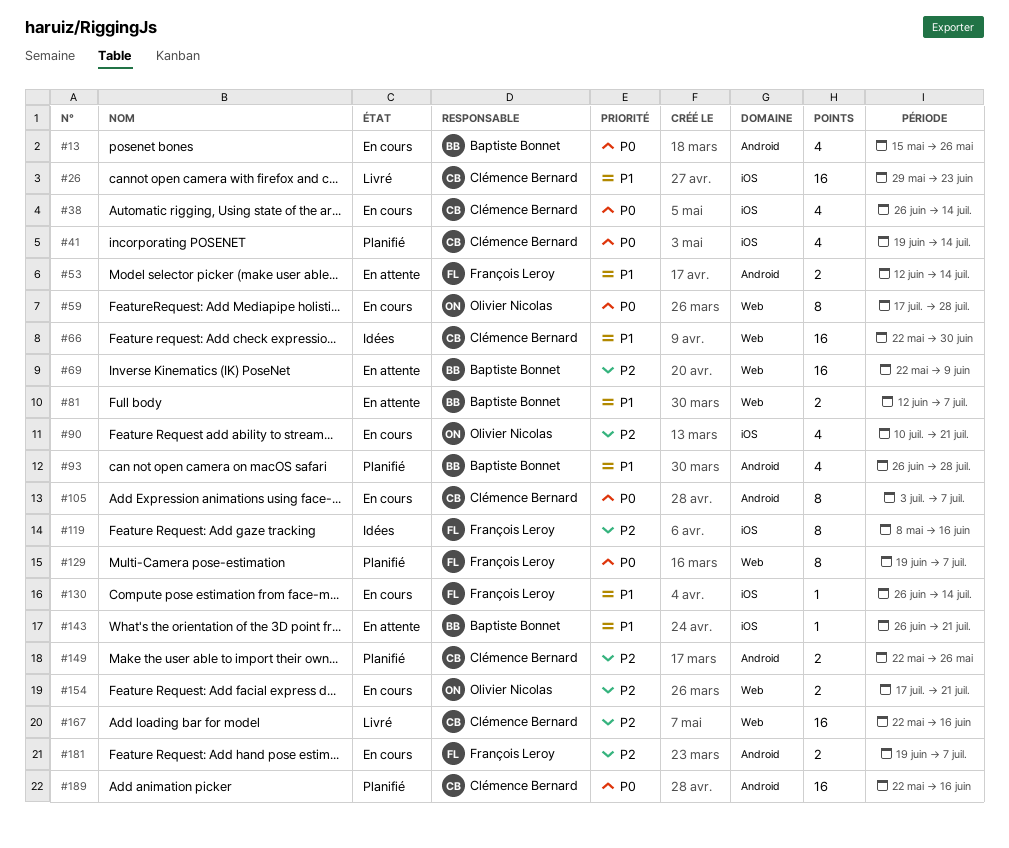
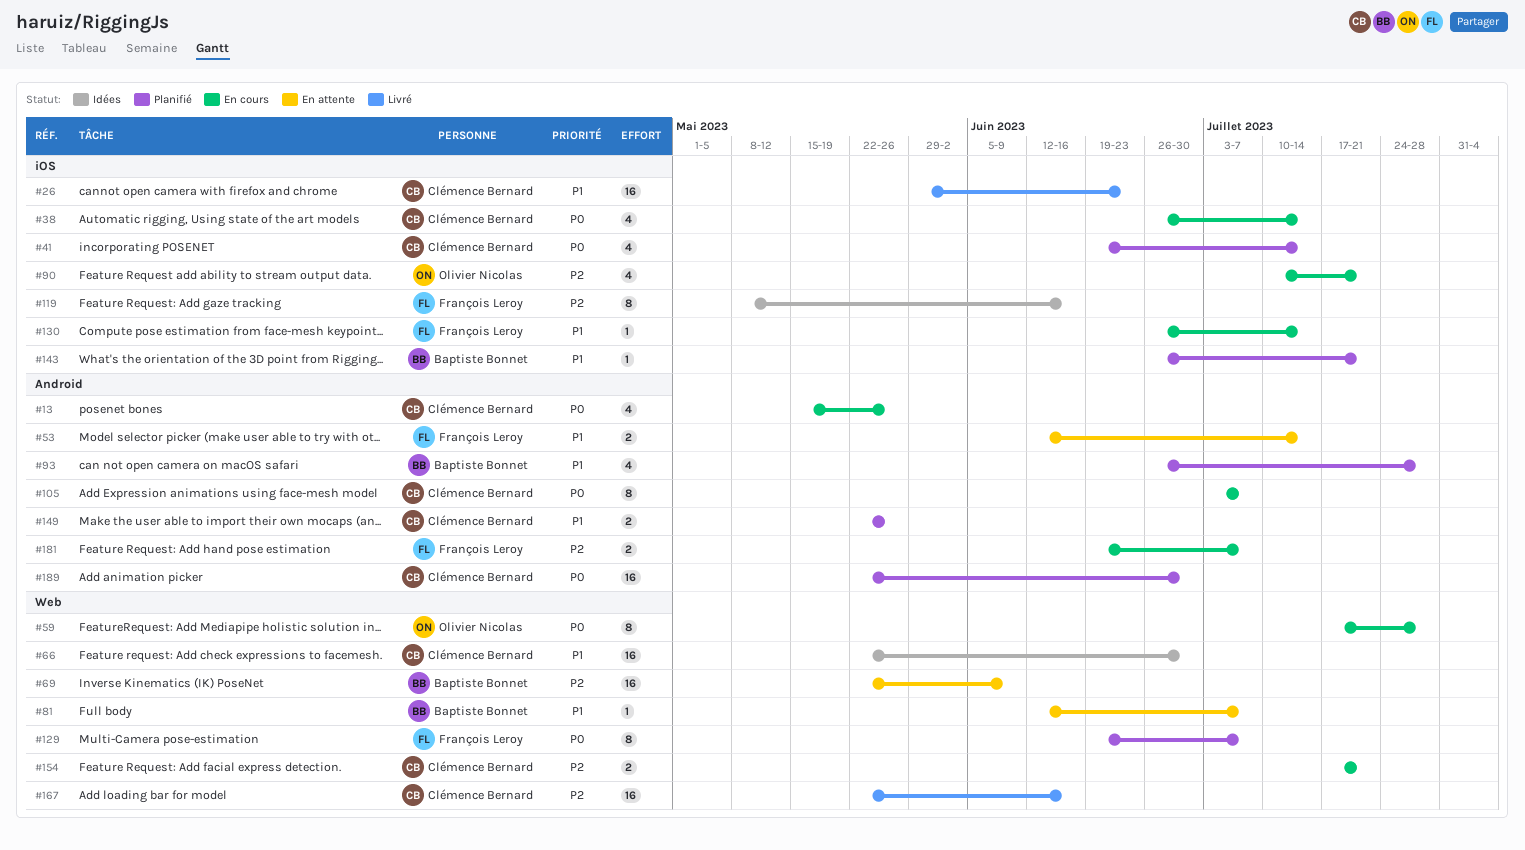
#13, owner: Baptiste Bonnet -> Clémence Bernard
#81, estimate: 2 -> 1
#143, status: En attente -> Planifié
#149, priority: P2 -> P1
#154, owner: Olivier Nicolas -> Clémence Bernard
#189, due: Jun 16 -> Jun 30

